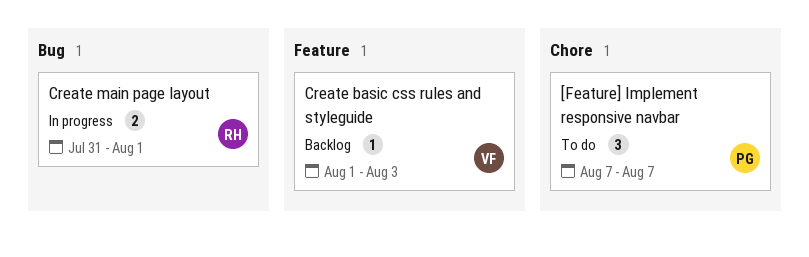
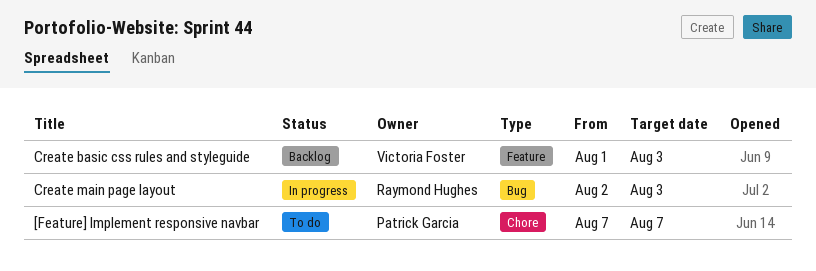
Create main page layout, start: Jul 31 -> Aug 2
Create main page layout, due: Aug 1 -> Aug 3

